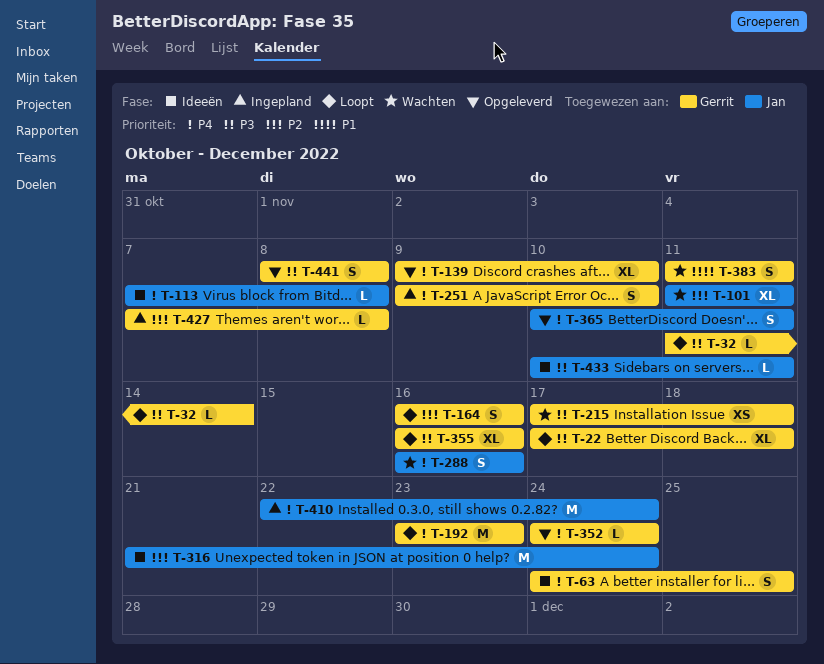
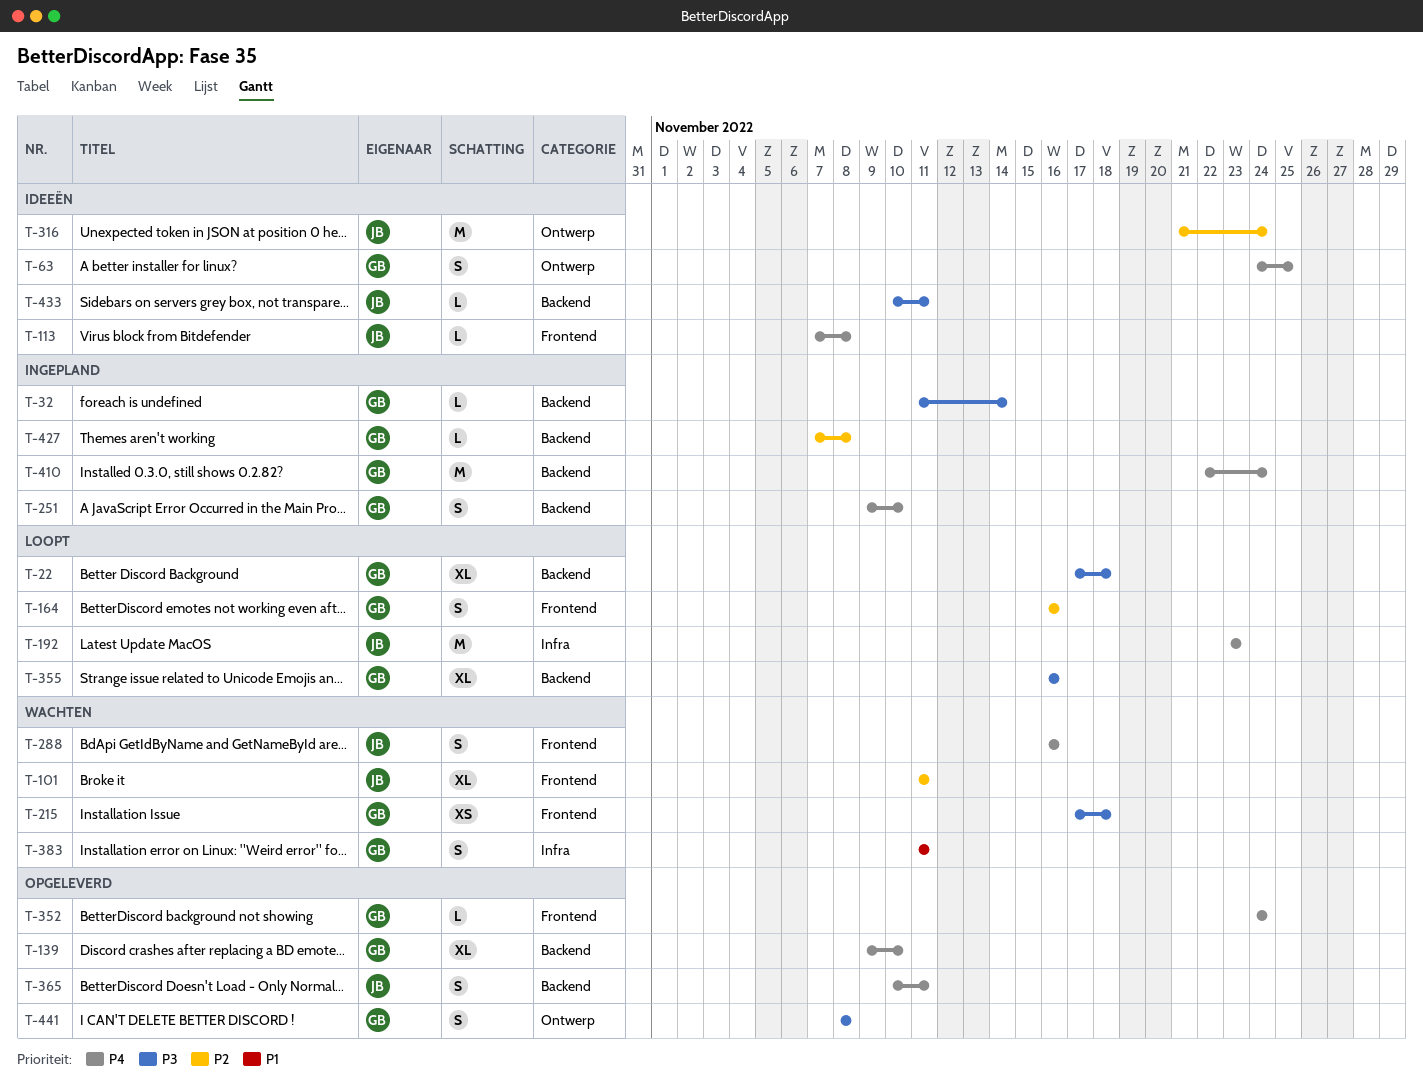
T-32, status: Loopt -> Ingepland
T-192, owner: Gerrit -> Jan
T-410, owner: Jan -> Gerrit

